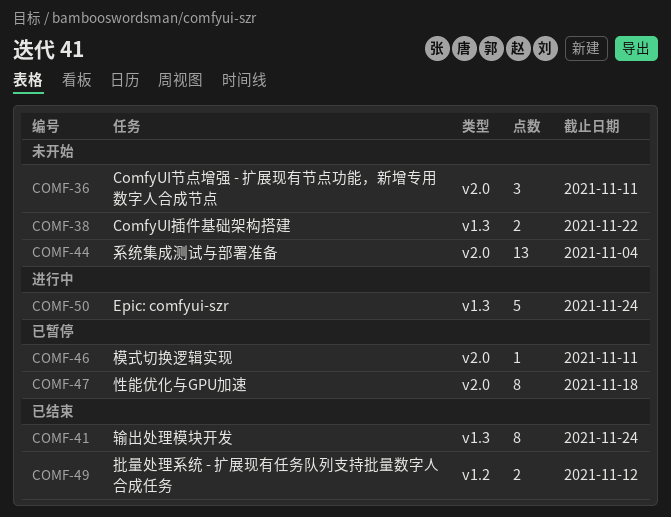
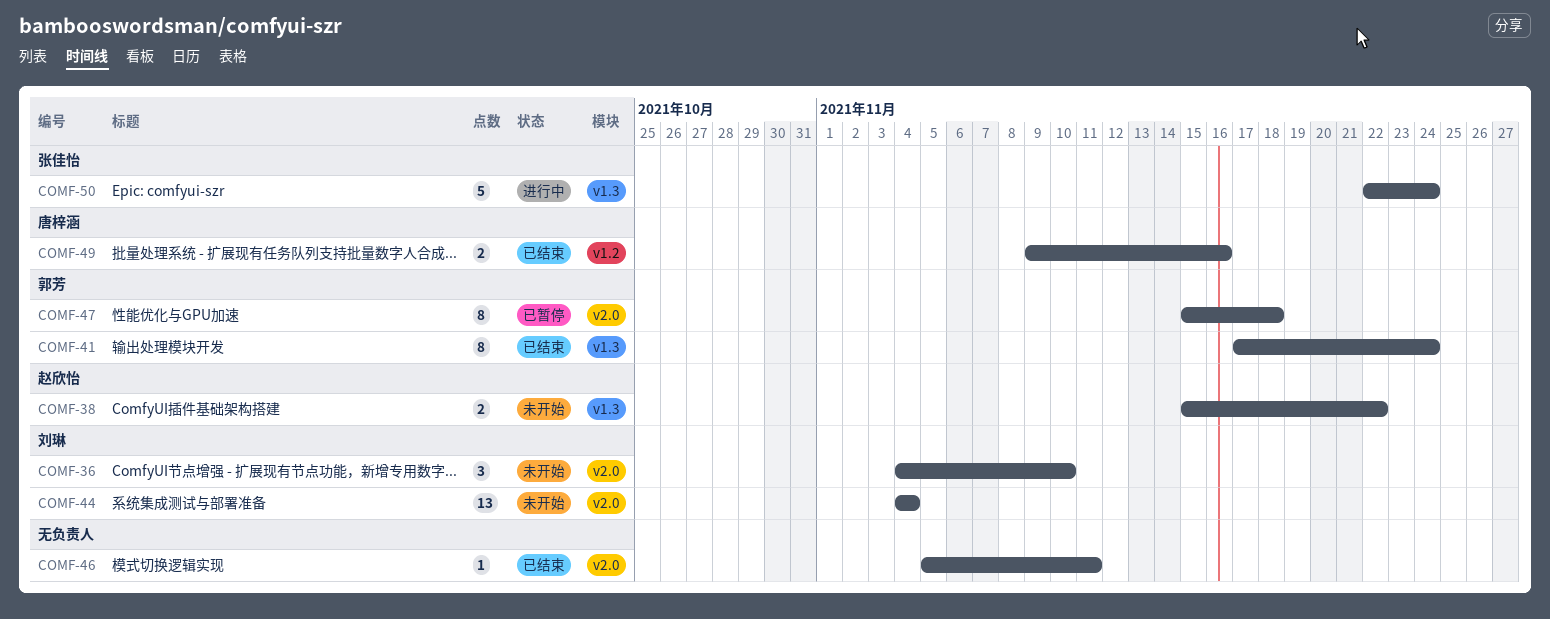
COMF-36, due: Nov 11 -> Nov 10
COMF-46, status: 已暂停 -> 已结束
COMF-49, due: Nov 12 -> Nov 16

